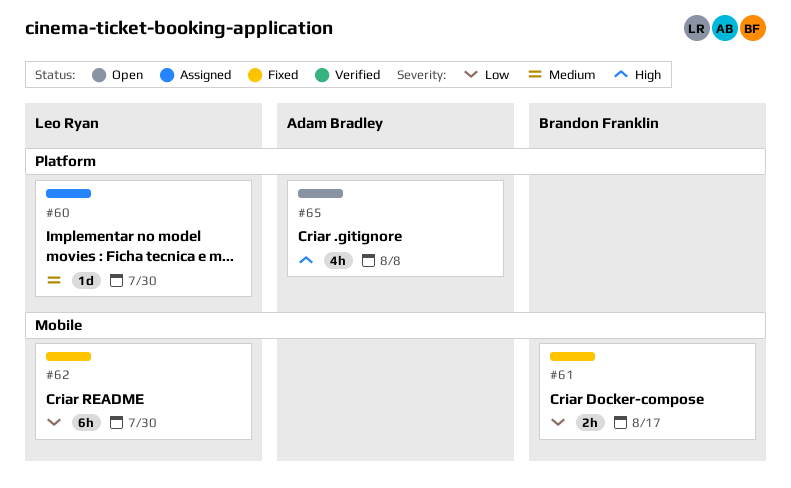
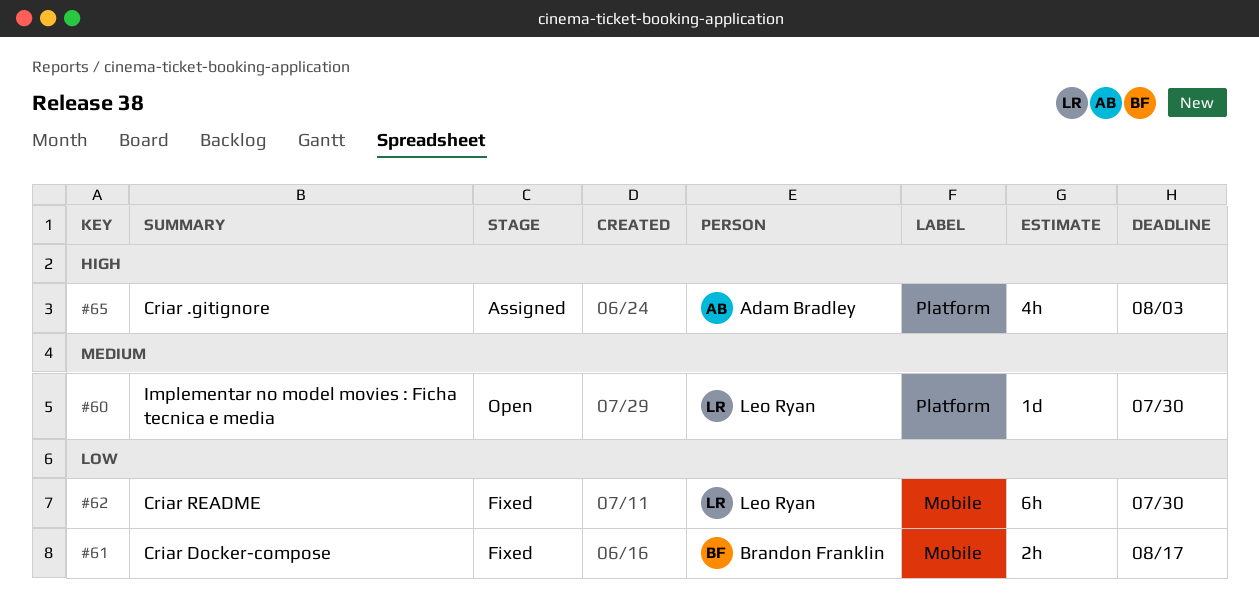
#60, status: Assigned -> Open
#65, status: Open -> Assigned
#65, due: Aug 8 -> Aug 3

